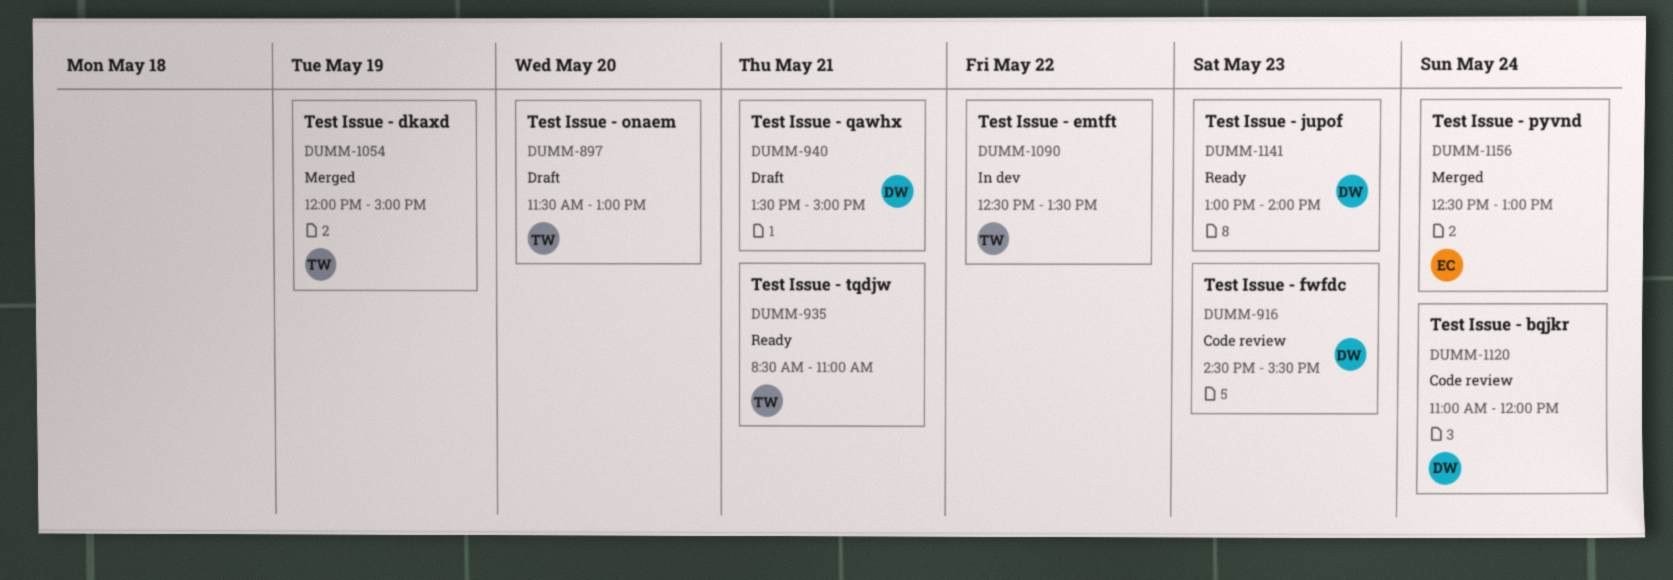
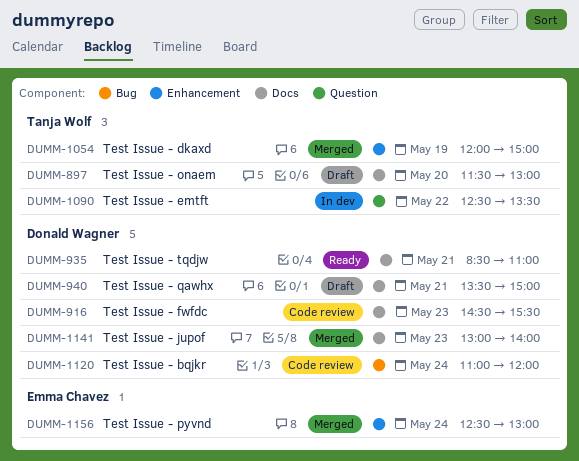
DUMM-935, owner: Tanja Wolf -> Donald Wagner
DUMM-1141, status: Ready -> Merged

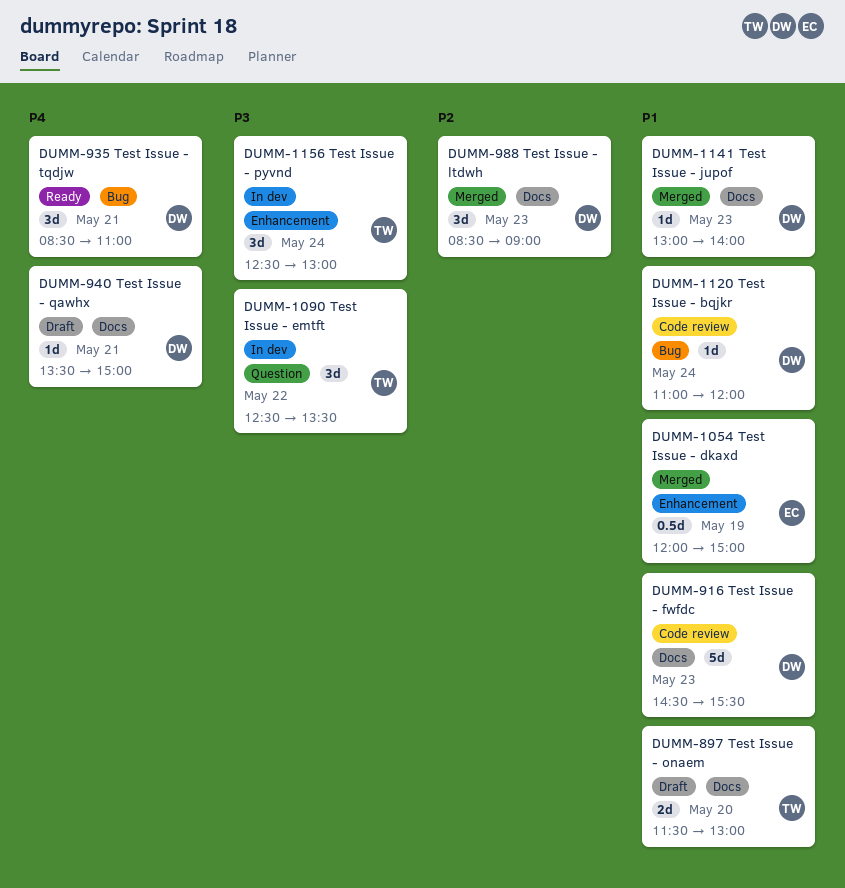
DUMM-935, label: Docs -> Bug
DUMM-988: none -> present
DUMM-1054, owner: Tanja Wolf -> Emma Chavez
DUMM-1156, status: Merged -> In dev
DUMM-1156, owner: Emma Chavez -> Tanja Wolf

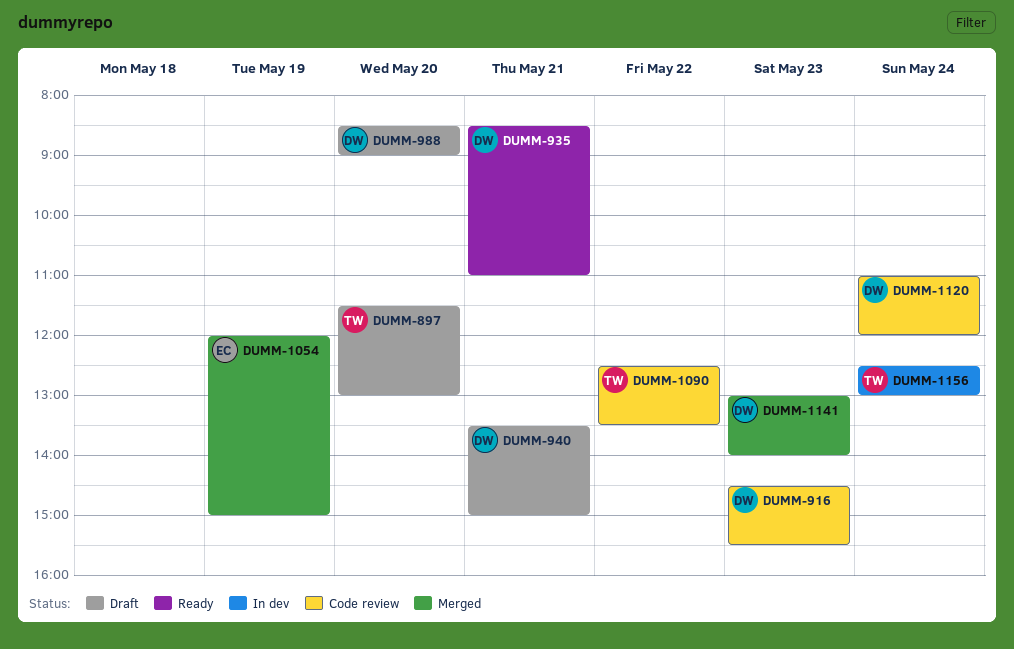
DUMM-988, status: Merged -> Draft
DUMM-988, day: May 23 -> May 20
DUMM-1090, status: In dev -> Code review

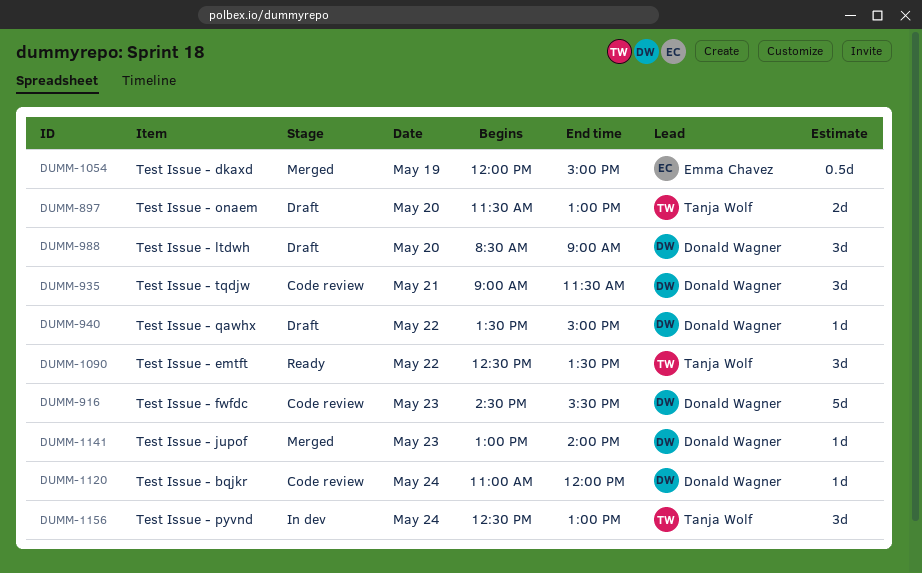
DUMM-935, status: Ready -> Code review
DUMM-935, begins: 08:30 -> 09:00
DUMM-935, ends: 11:00 -> 11:30
DUMM-940, day: May 21 -> May 22
DUMM-1090, status: Code review -> Ready

